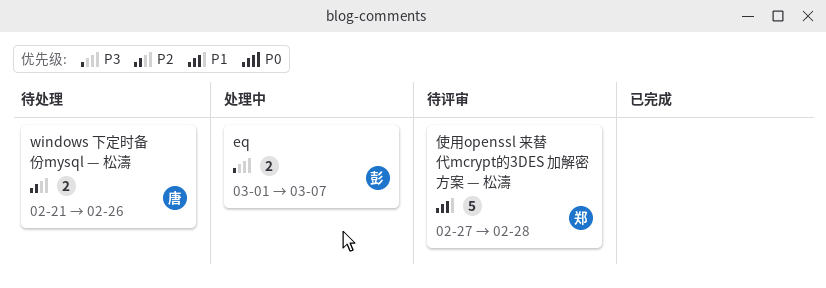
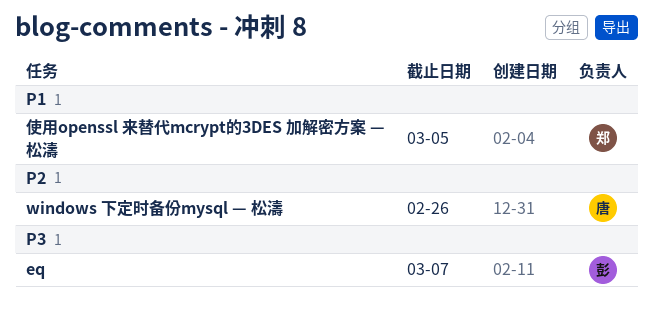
使用openssl 来替代mcrypt的3DES 加解密方案 — 松濤, due: Feb 28 -> Mar 5

